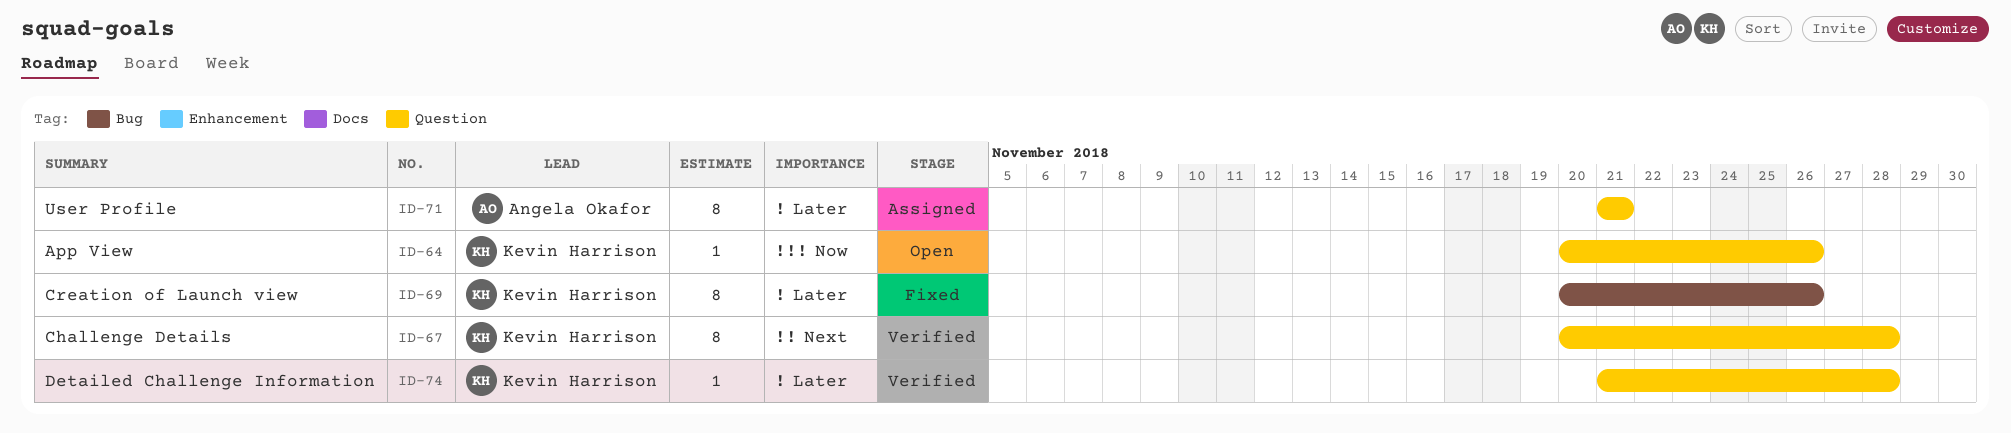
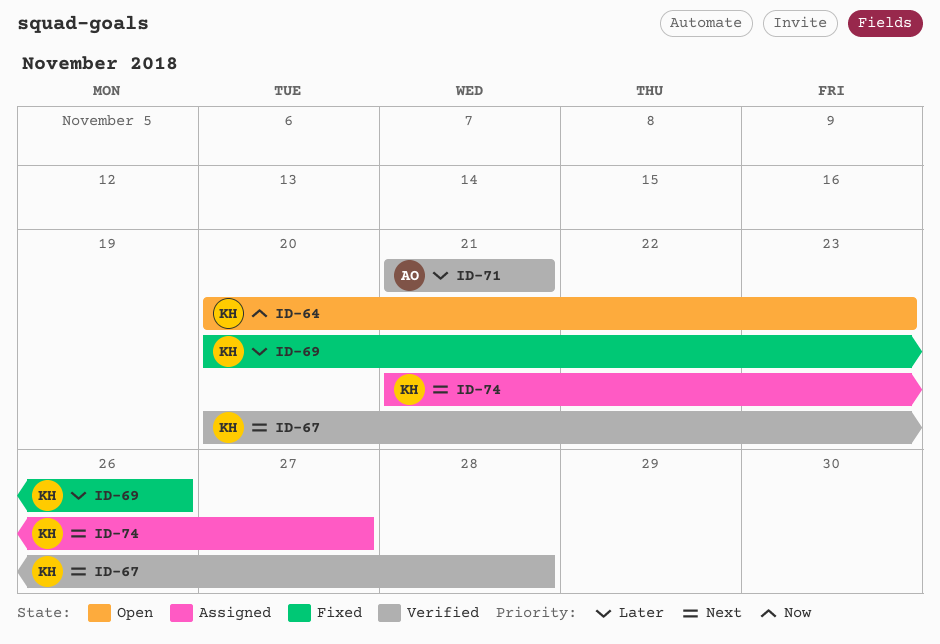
ID-64, due: Nov 26 -> Nov 23
ID-71, status: Assigned -> Verified
ID-74, status: Verified -> Assigned
ID-74, priority: Later -> Next
ID-74, due: Nov 28 -> Nov 27

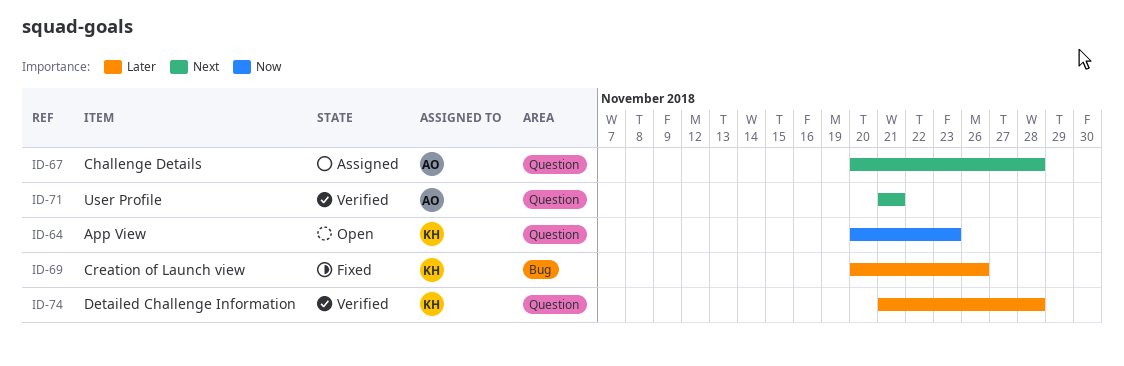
ID-67, status: Verified -> Assigned
ID-67, owner: KH -> AO
ID-71, priority: Later -> Next
ID-74, status: Assigned -> Verified
ID-74, priority: Next -> Later
ID-74, due: Nov 27 -> Nov 28

